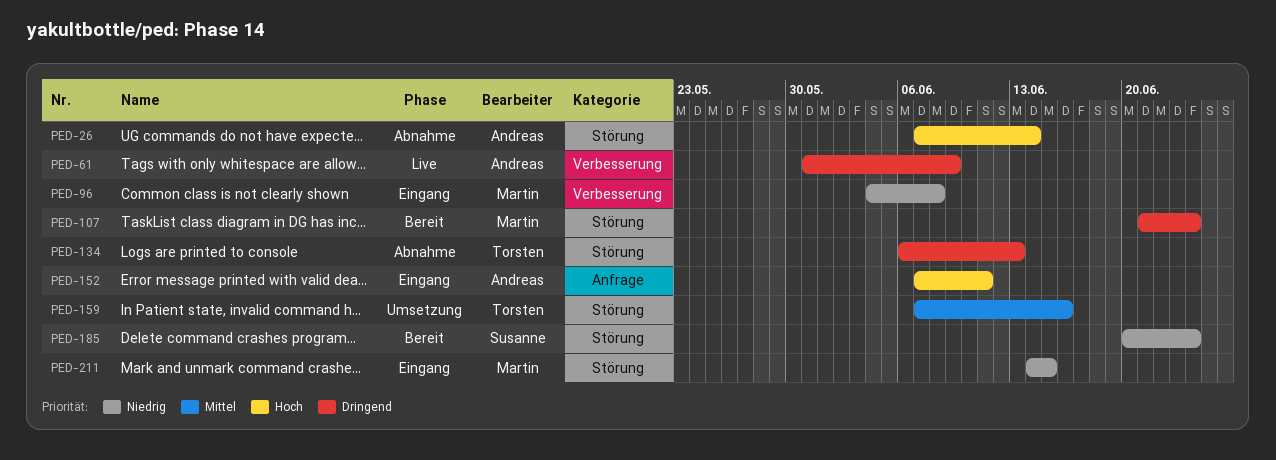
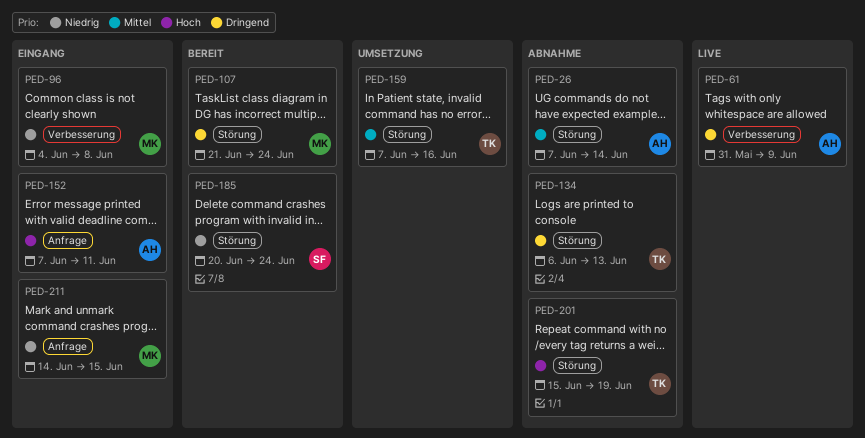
PED-26, priority: Hoch -> Mittel
PED-201: none -> present
PED-211, label: Störung -> Anfrage

